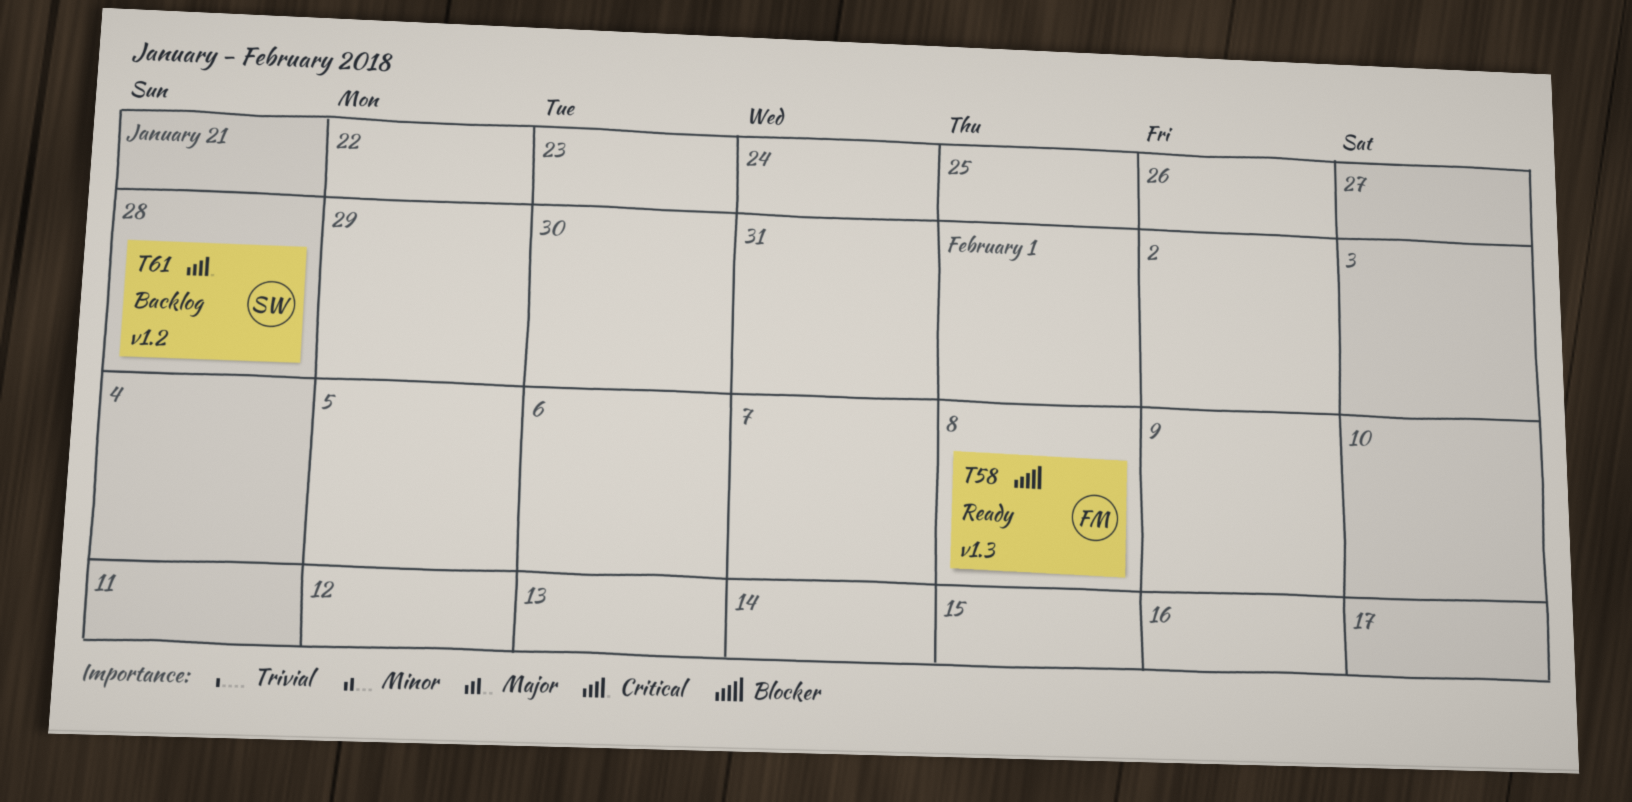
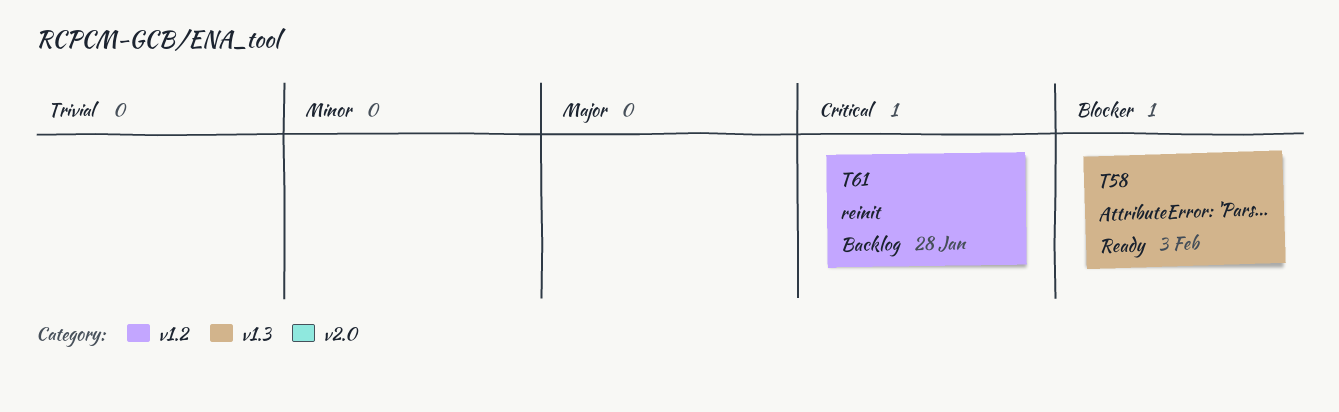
T58, due: Feb 8 -> Feb 3

